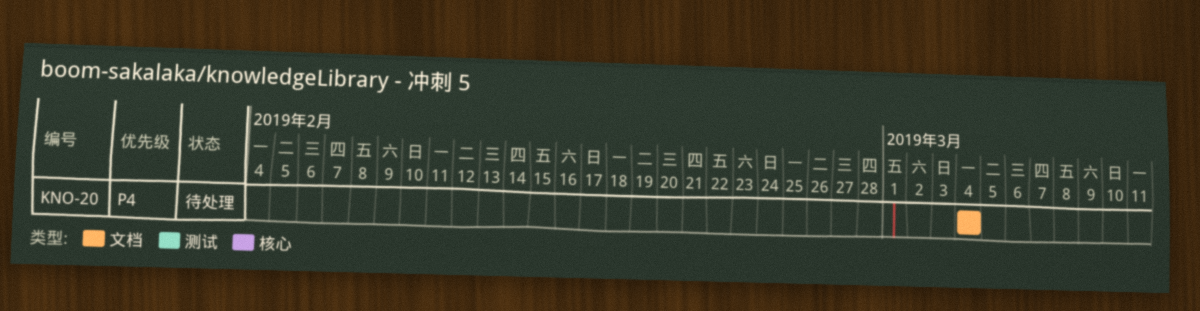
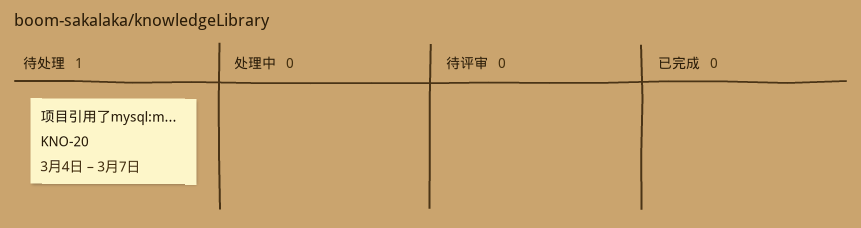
KNO-20, due: Mar 4 -> Mar 7

